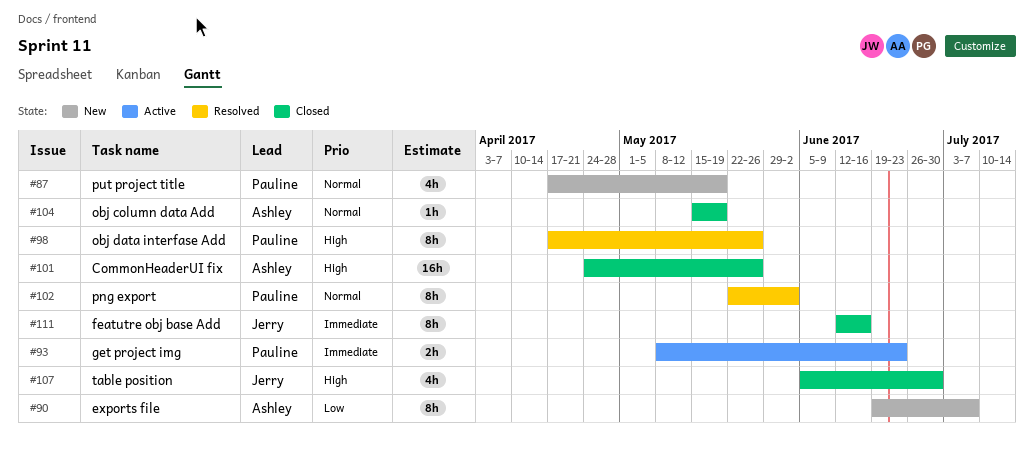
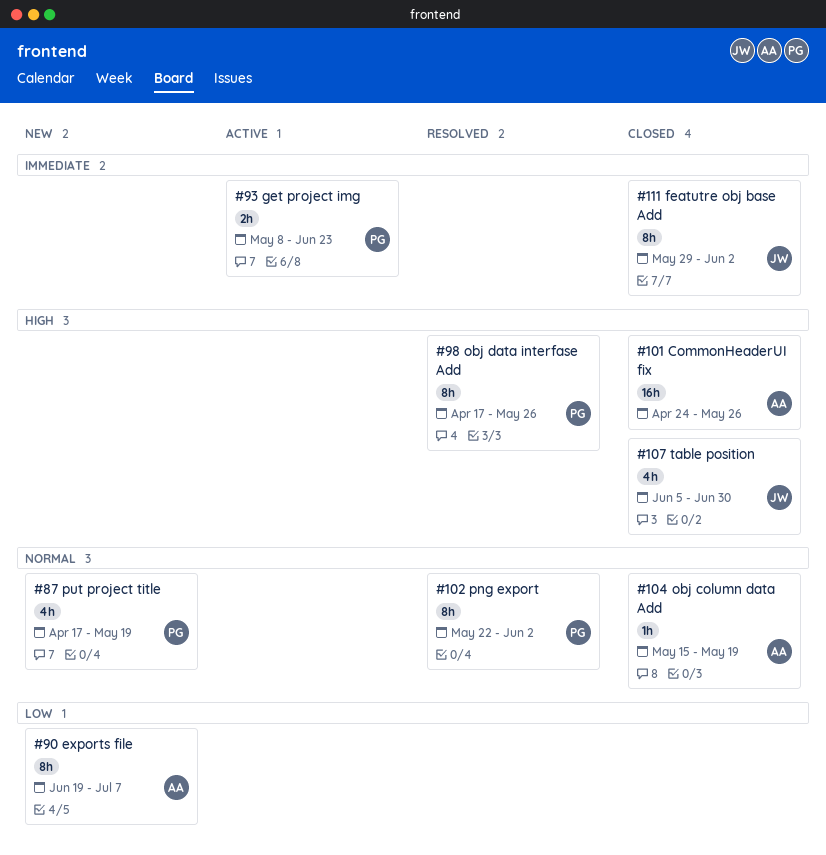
#111, start: Jun 12 -> May 29
#111, due: Jun 16 -> Jun 2

